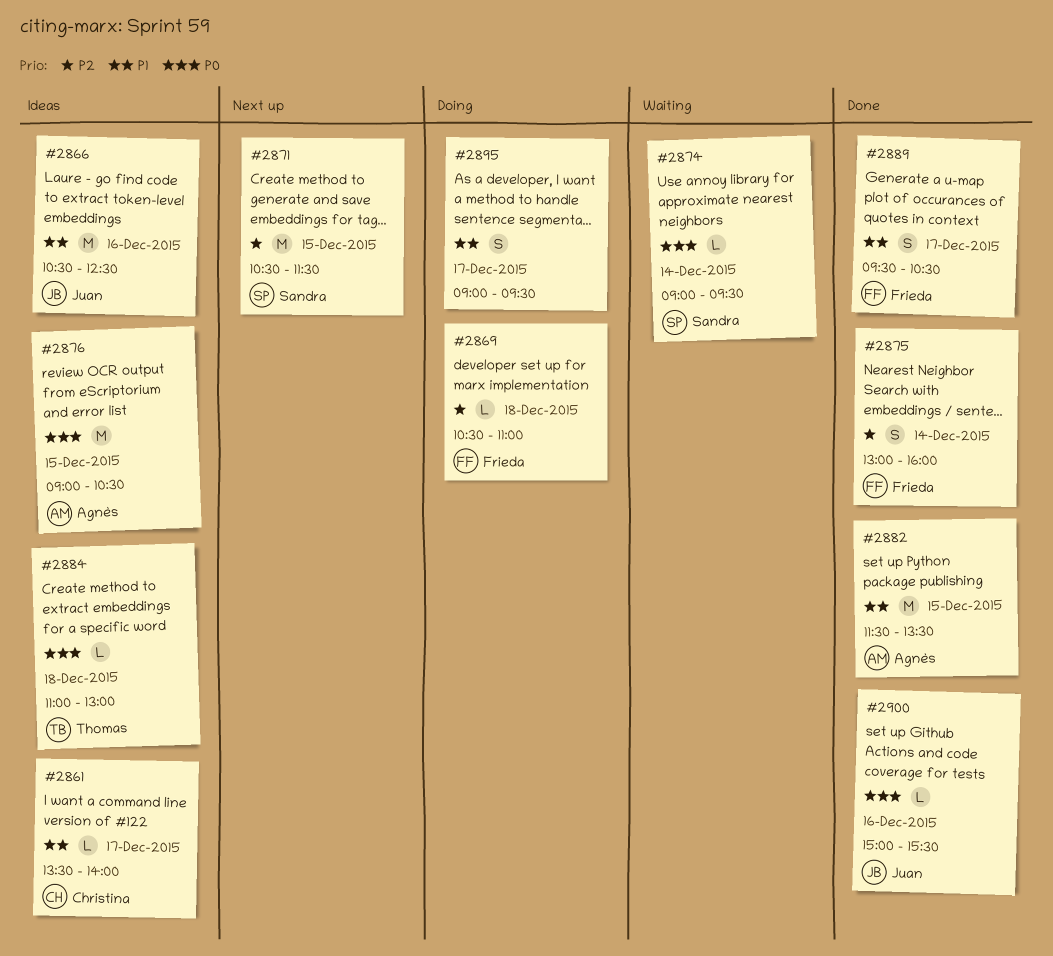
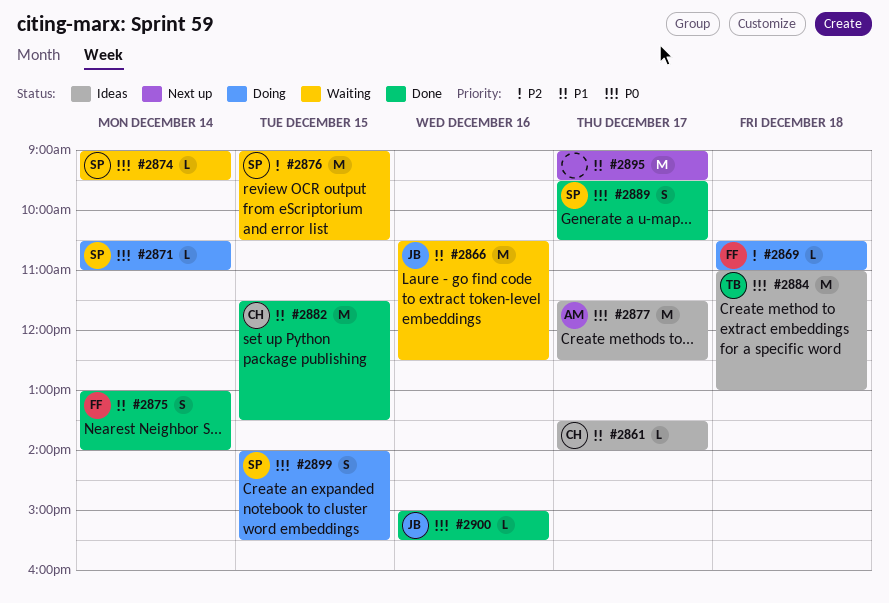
#2866, status: Ideas -> Waiting
#2871, status: Next up -> Doing
#2871, priority: P2 -> P0
#2871, estimate: M -> L
#2871, day: Dec 15 -> Dec 14
#2871, ends: 11:30 -> 11:00
#2875, priority: P2 -> P1
#2875, ends: 16:00 -> 14:00
#2876, status: Ideas -> Waiting
#2876, owner: Agnès -> Sandra
#2876, priority: P0 -> P2
#2877: none -> present
#2882, owner: Agnès -> Christina
#2884, estimate: L -> M
#2889, owner: Frieda -> Sandra
#2889, priority: P1 -> P0
#2895, status: Doing -> Next up
#2895, estimate: S -> M
#2899: none -> present

